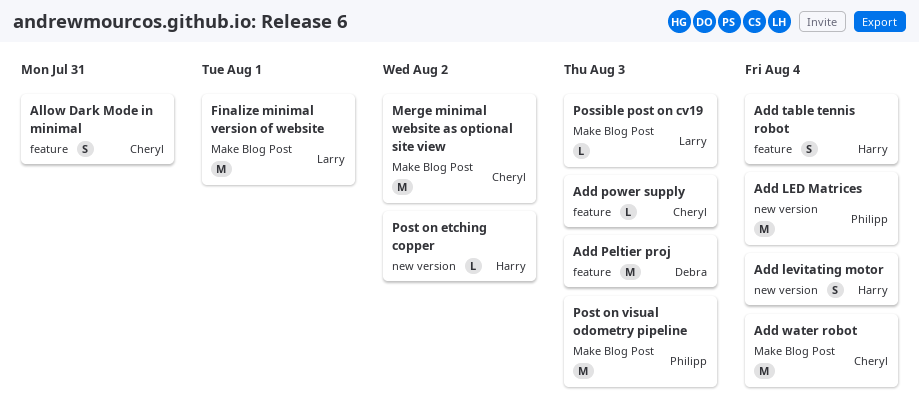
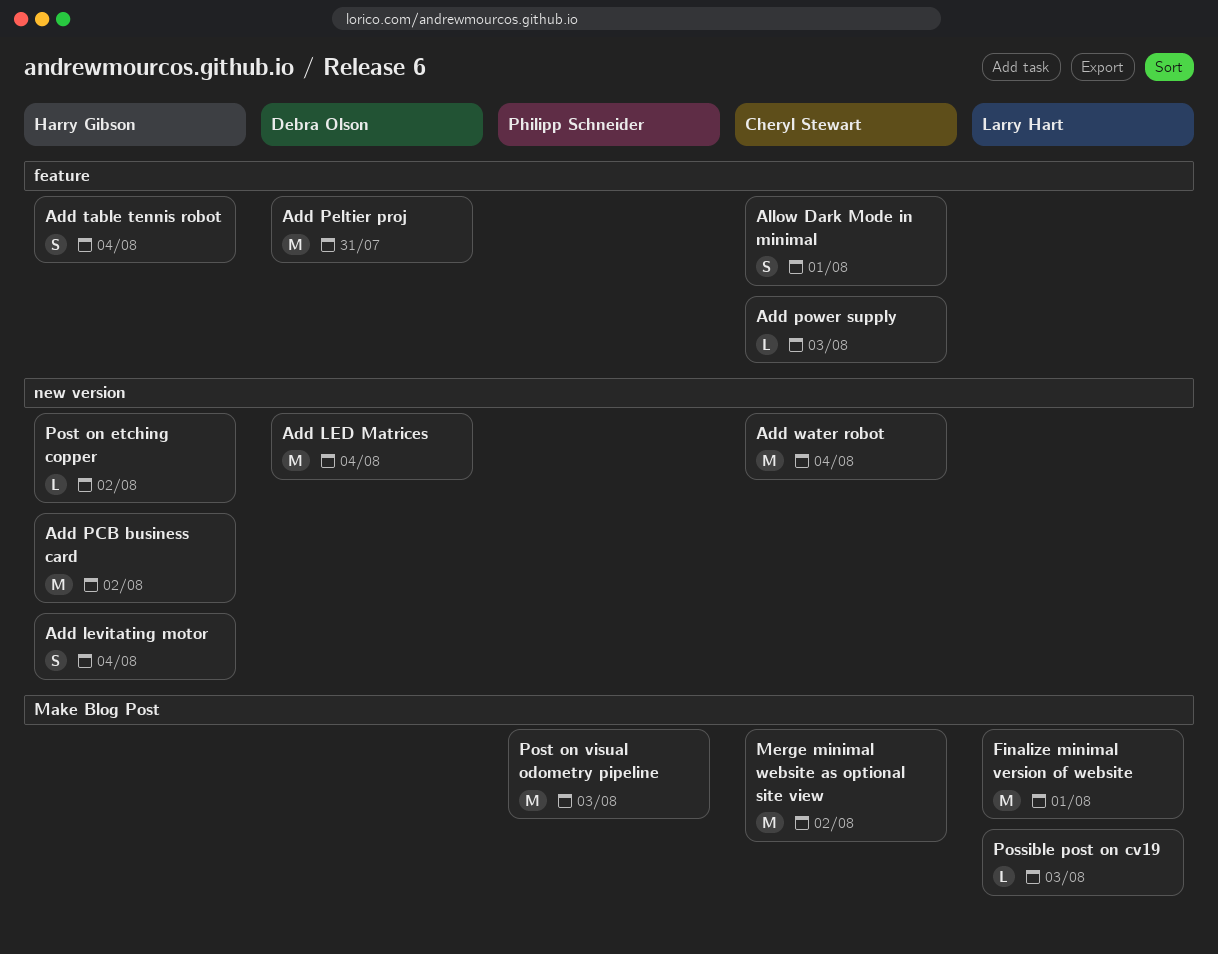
Add LED Matrices, owner: Philipp Schneider -> Debra Olson
Add PCB business card: none -> present
Add Peltier proj, due: Aug 3 -> Jul 31
Add water robot, label: Make Blog Post -> new version
Allow Dark Mode in minimal, due: Jul 31 -> Aug 1

